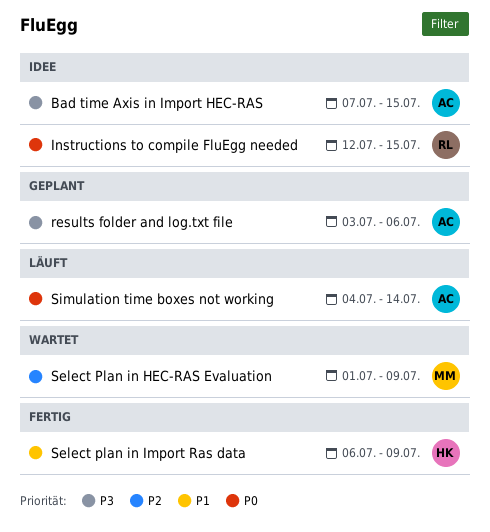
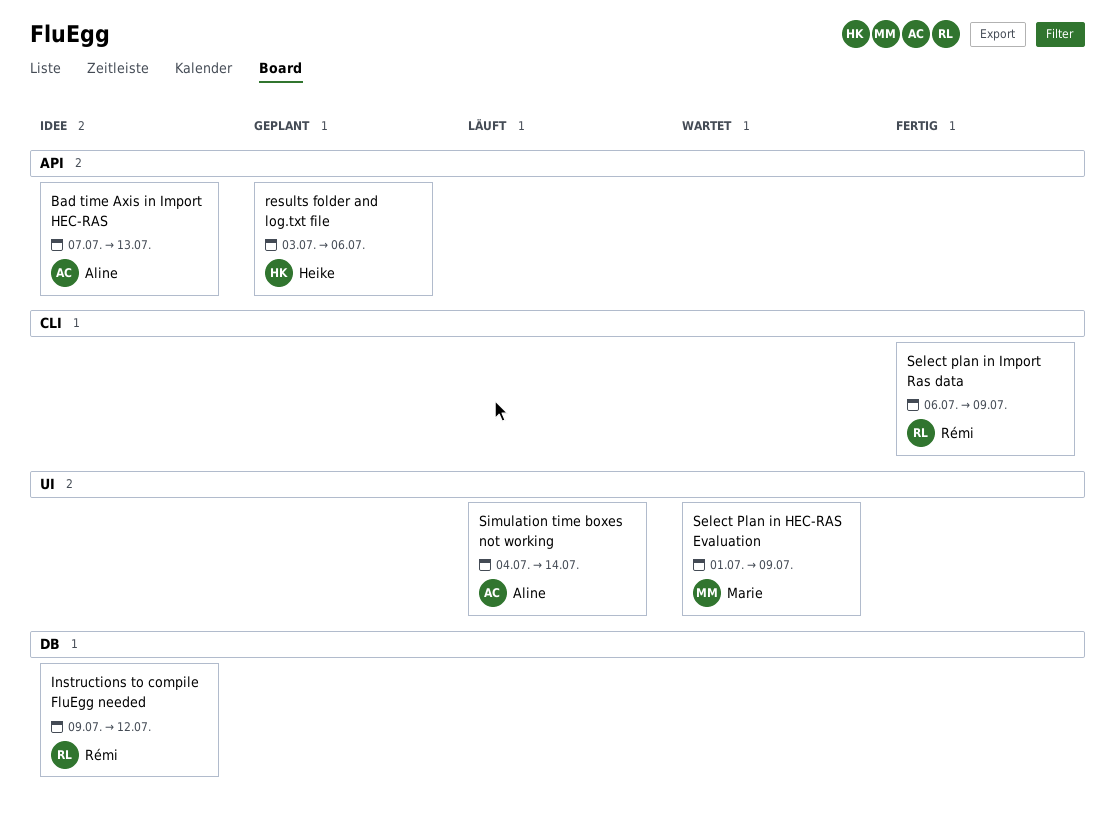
Bad time Axis in Import HEC-RAS, due: Jul 15 -> Jul 13
Instructions to compile FluEgg needed, start: Jul 12 -> Jul 9
Instructions to compile FluEgg needed, due: Jul 15 -> Jul 12
results folder and log.txt file, owner: Aline -> Heike
Select plan in Import Ras data, owner: Heike -> Rémi

